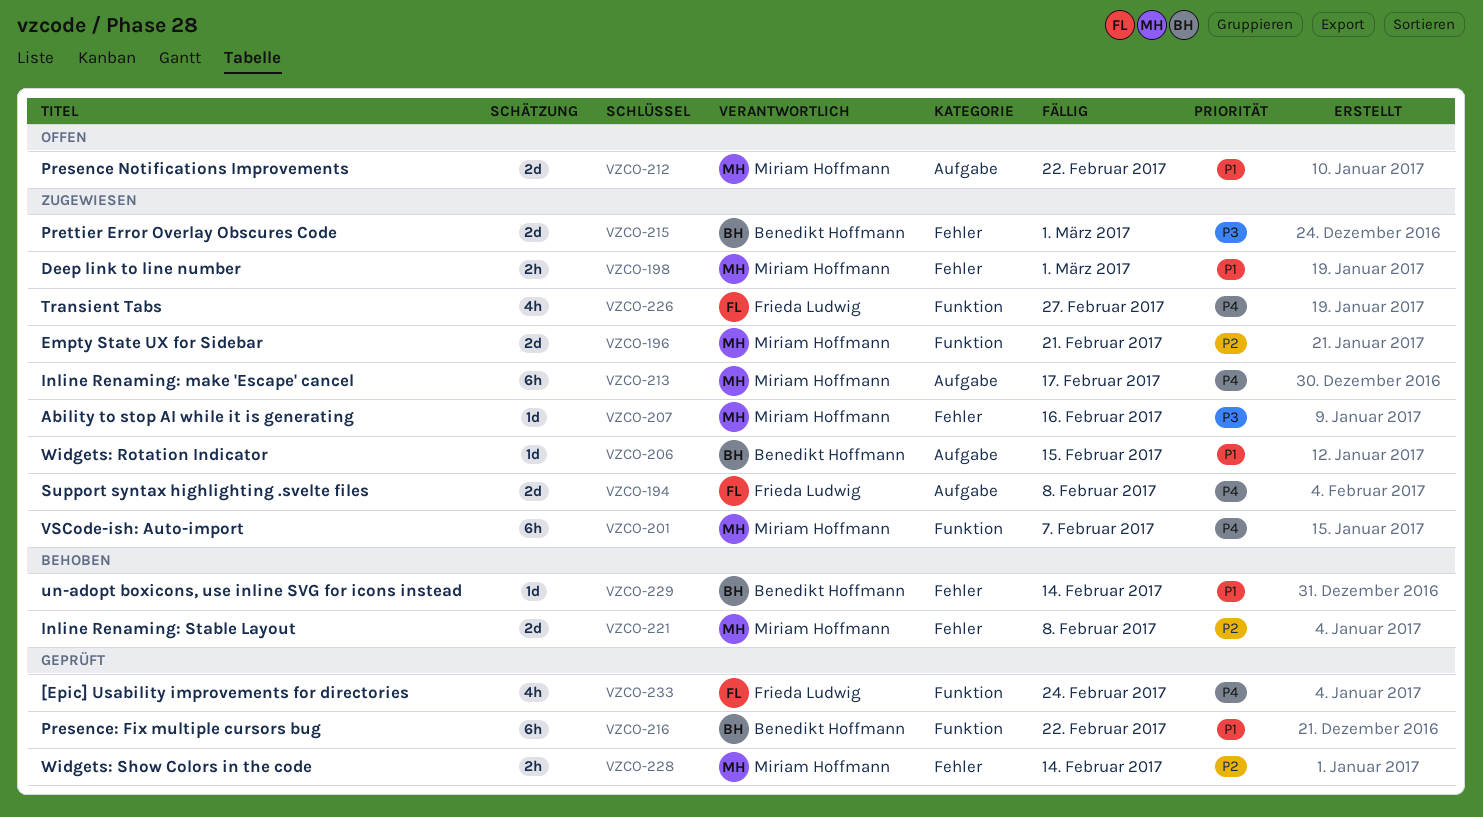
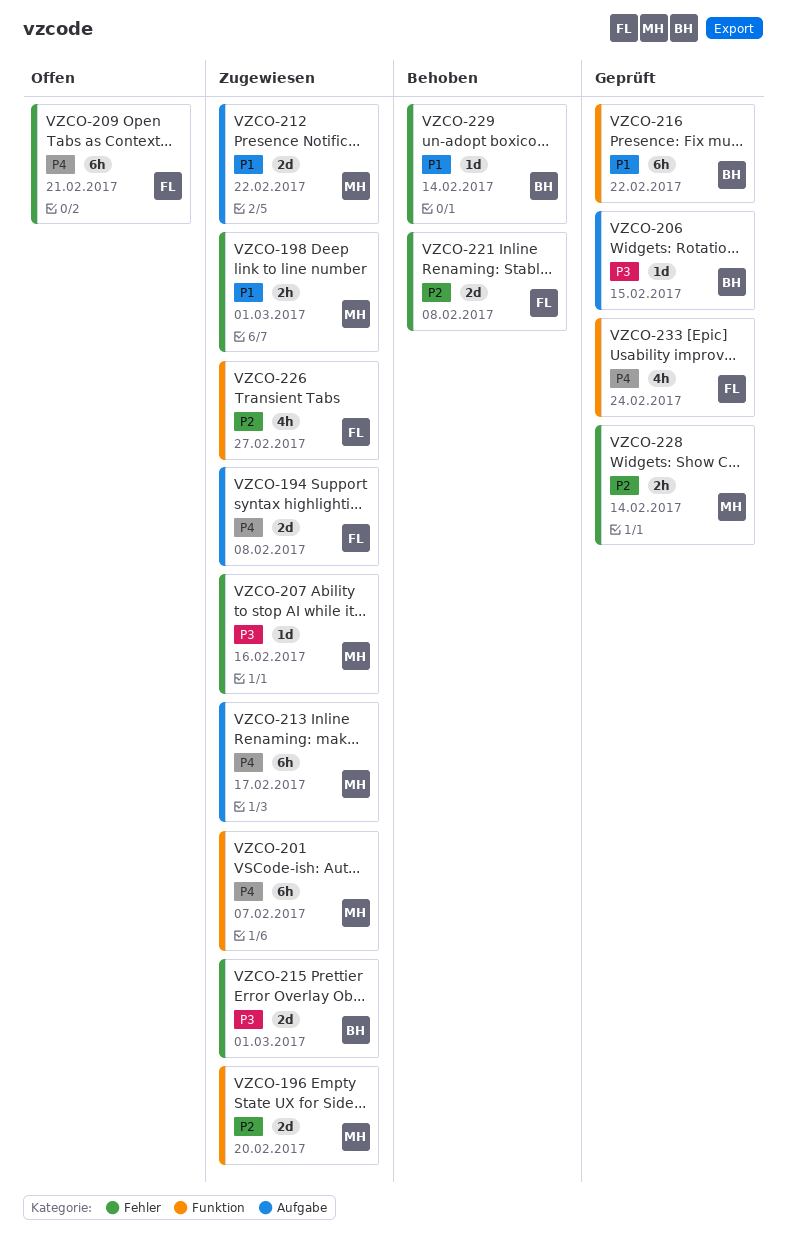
VZCO-196, due: Feb 21 -> Feb 20
VZCO-206, status: Zugewiesen -> Geprüft
VZCO-206, priority: P1 -> P3
VZCO-209: none -> present
VZCO-212, status: Offen -> Zugewiesen
VZCO-221, owner: Miriam Hoffmann -> Frieda Ludwig
VZCO-226, priority: P4 -> P2

